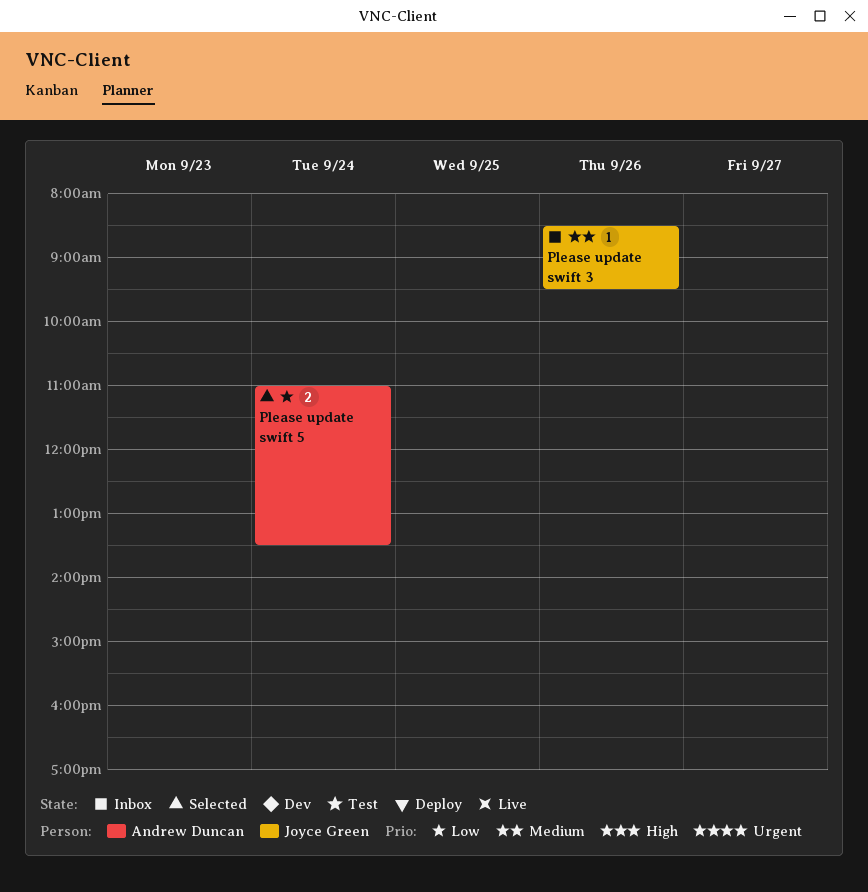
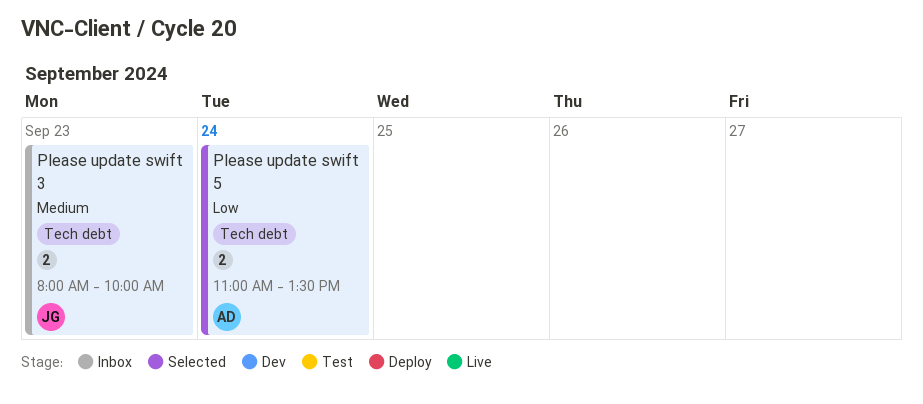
Please update swift 3, estimate: 1 -> 2
Please update swift 3, day: Sep 26 -> Sep 23
Please update swift 3, begins: 08:30 -> 08:00
Please update swift 3, ends: 09:30 -> 10:00

